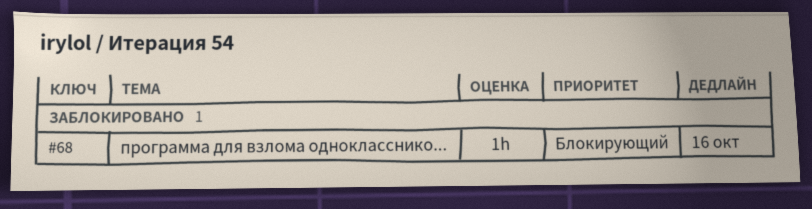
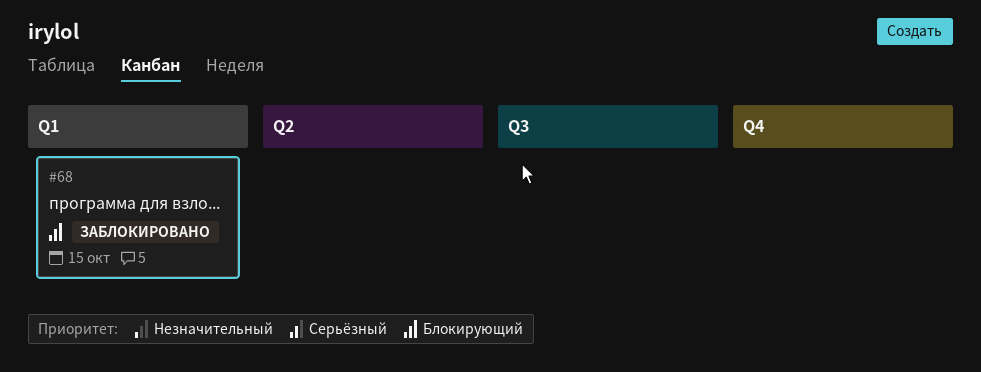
#68, due: Oct 16 -> Oct 15

